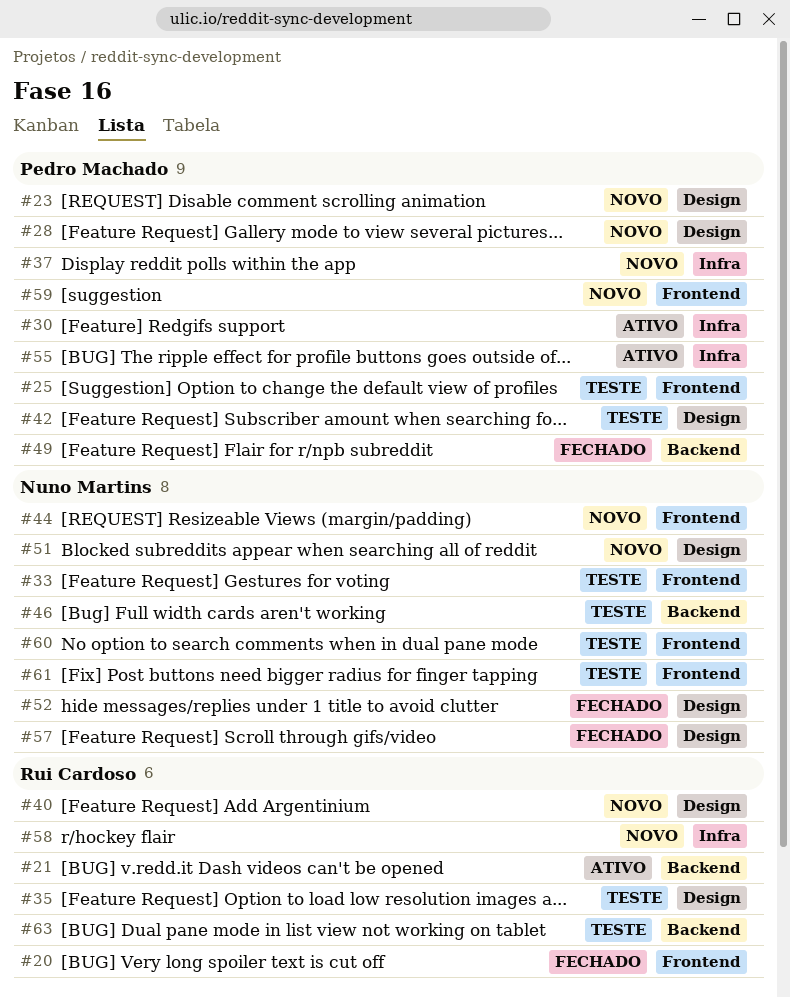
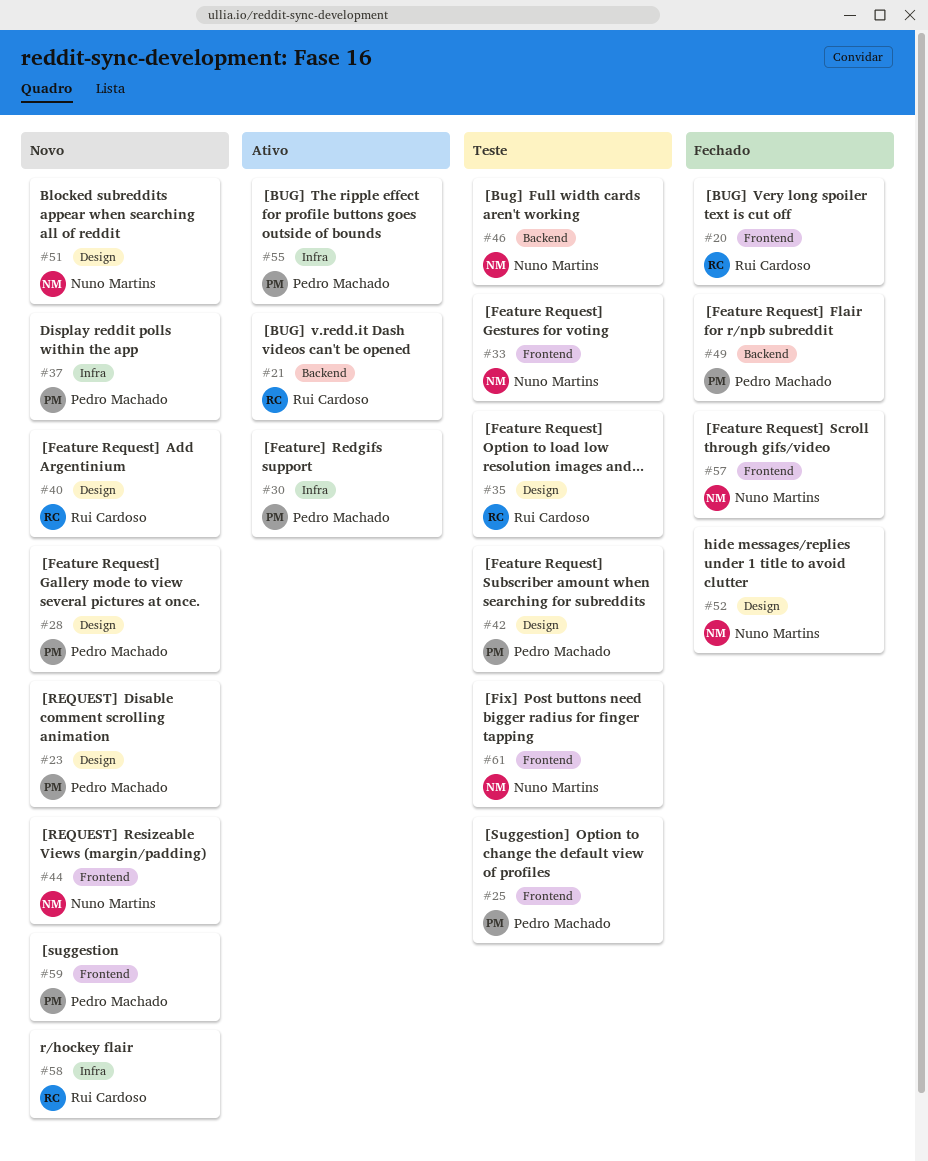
#57, label: Design -> Frontend
#60: present -> none
#63: present -> none

